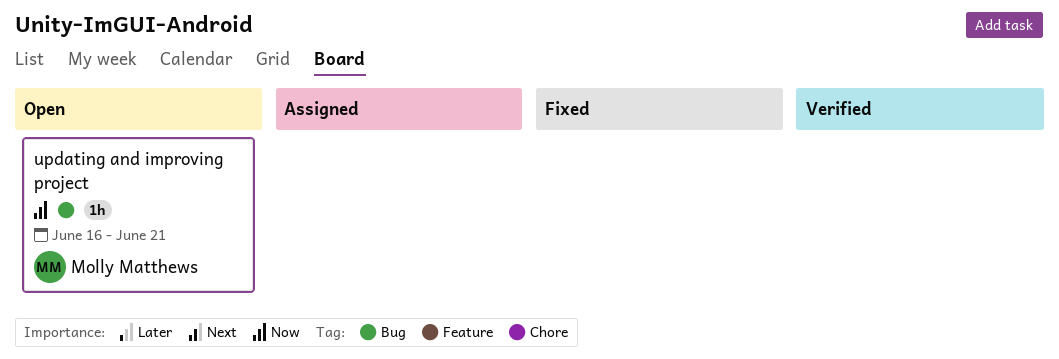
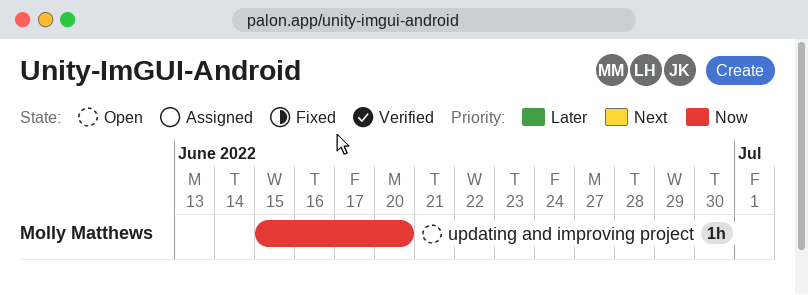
updating and improving project, start: Jun 16 -> Jun 15
updating and improving project, due: Jun 21 -> Jun 20

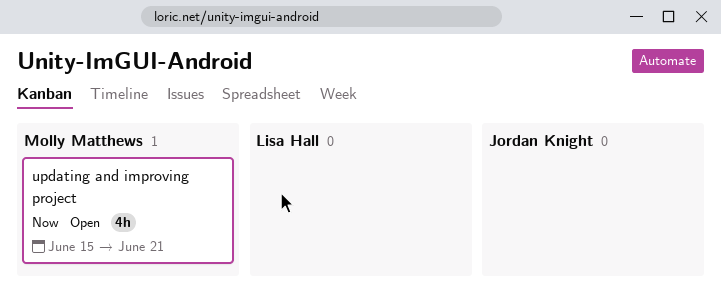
updating and improving project, estimate: 1h -> 4h
updating and improving project, due: Jun 20 -> Jun 21

